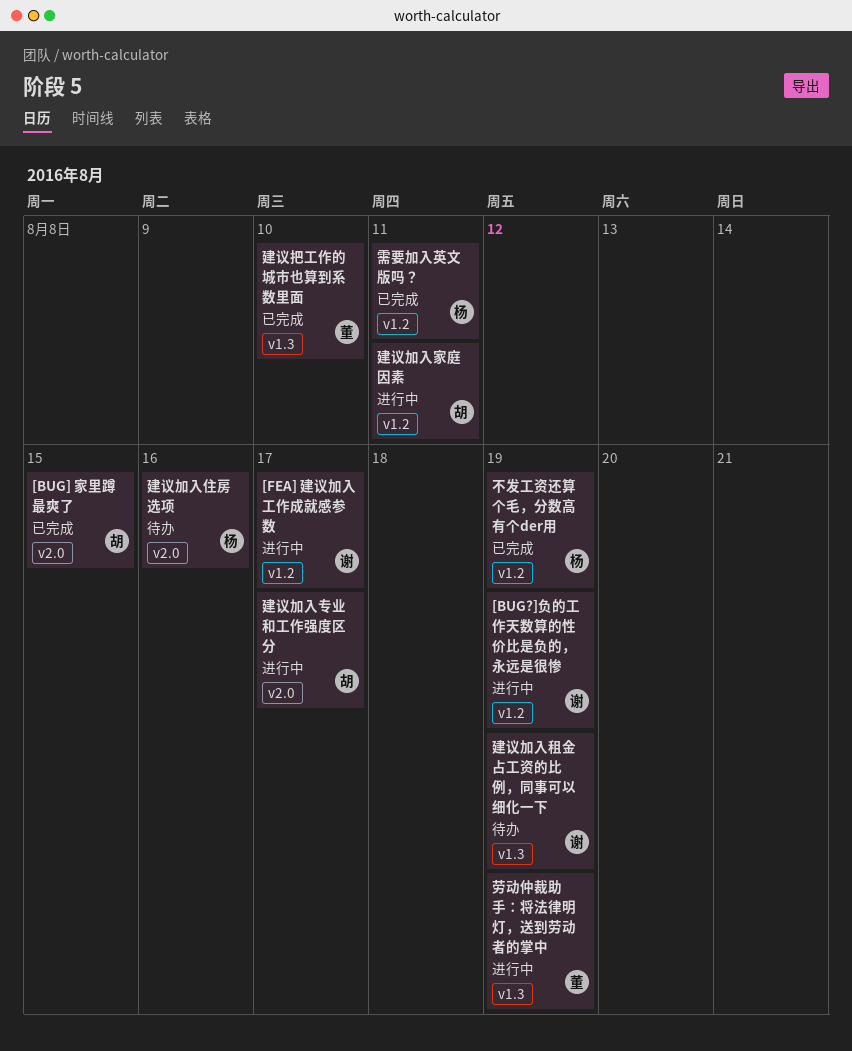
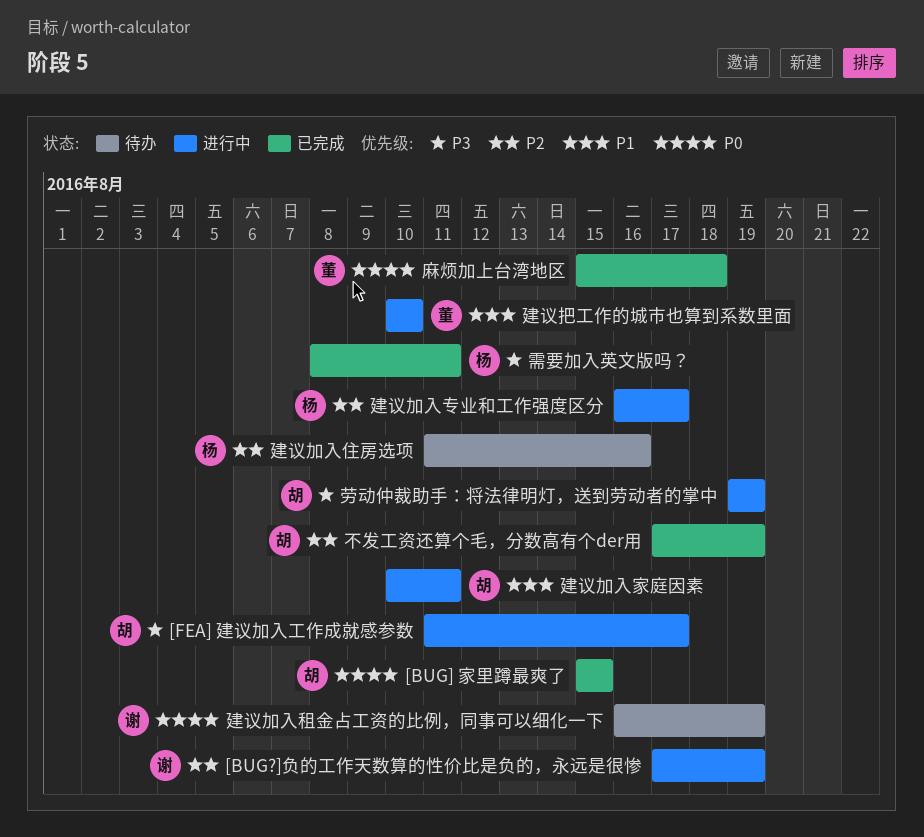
[FEA] 建议加入工作成就感参数, owner: 谢 -> 胡
不发工资还算个毛，分数高有个der用, owner: 杨 -> 胡
劳动仲裁助手：将法律明灯，送到劳动者的掌中, owner: 董 -> 胡
建议加入专业和工作强度区分, owner: 胡 -> 杨
建议把工作的城市也算到系数里面, status: 已完成 -> 进行中
麻烦加上台湾地区: none -> present

